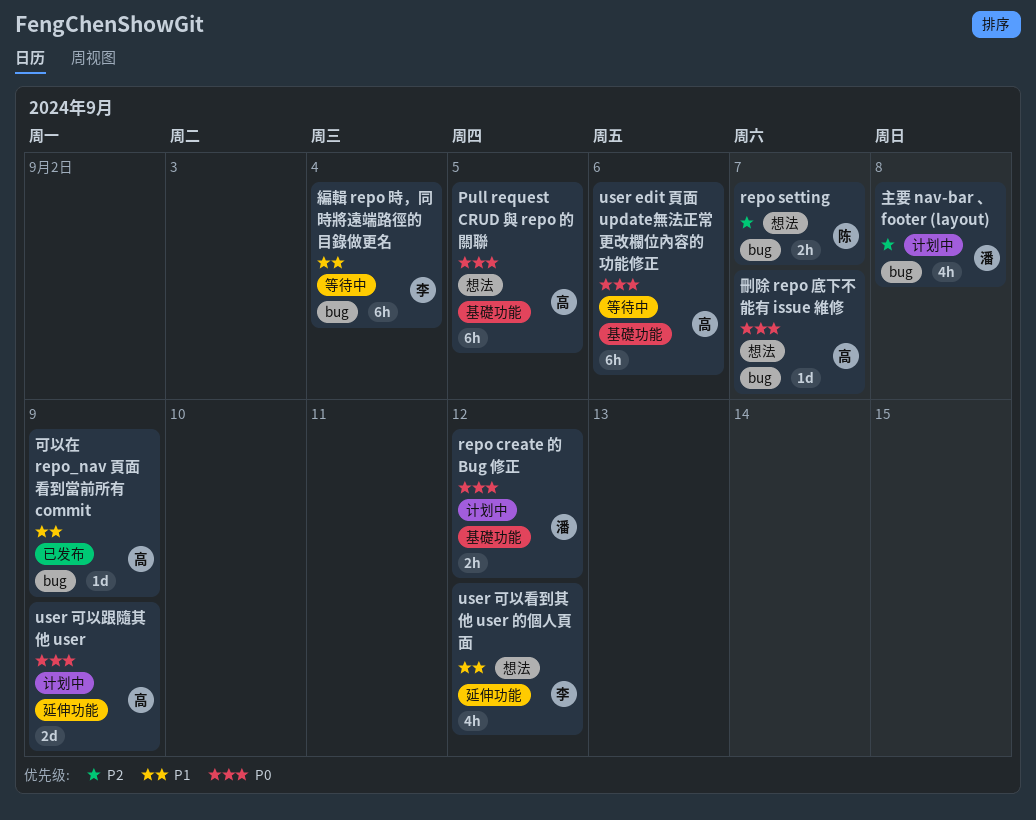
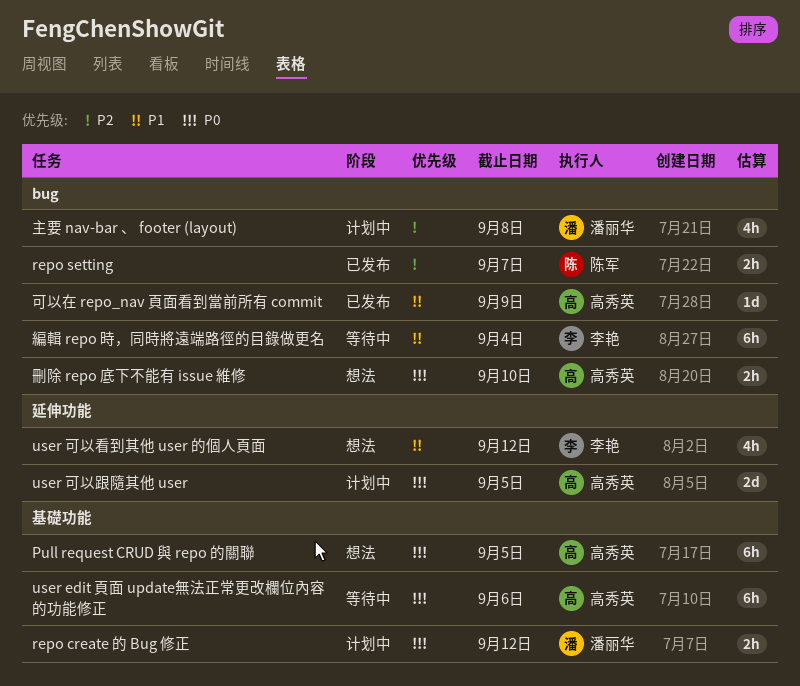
repo setting, status: 想法 -> 已发布
user 可以跟隨其他 user, due: Sep 9 -> Sep 5
刪除 repo 底下不能有 issue 維修, estimate: 1d -> 2h
刪除 repo 底下不能有 issue 維修, due: Sep 7 -> Sep 10

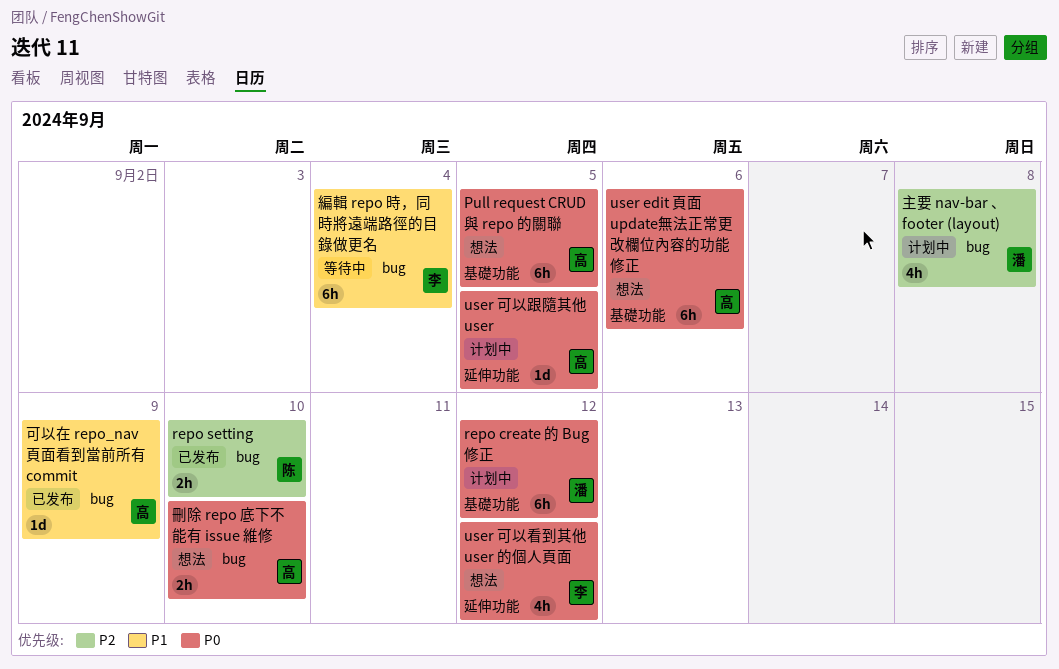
repo create 的 Bug 修正, estimate: 2h -> 6h
repo setting, due: Sep 7 -> Sep 10
user edit 頁面 update無法正常更改欄位內容的功能修正, status: 等待中 -> 想法
user 可以看到其他 user 的個人頁面, priority: P1 -> P0
user 可以跟隨其他 user, estimate: 2d -> 1d

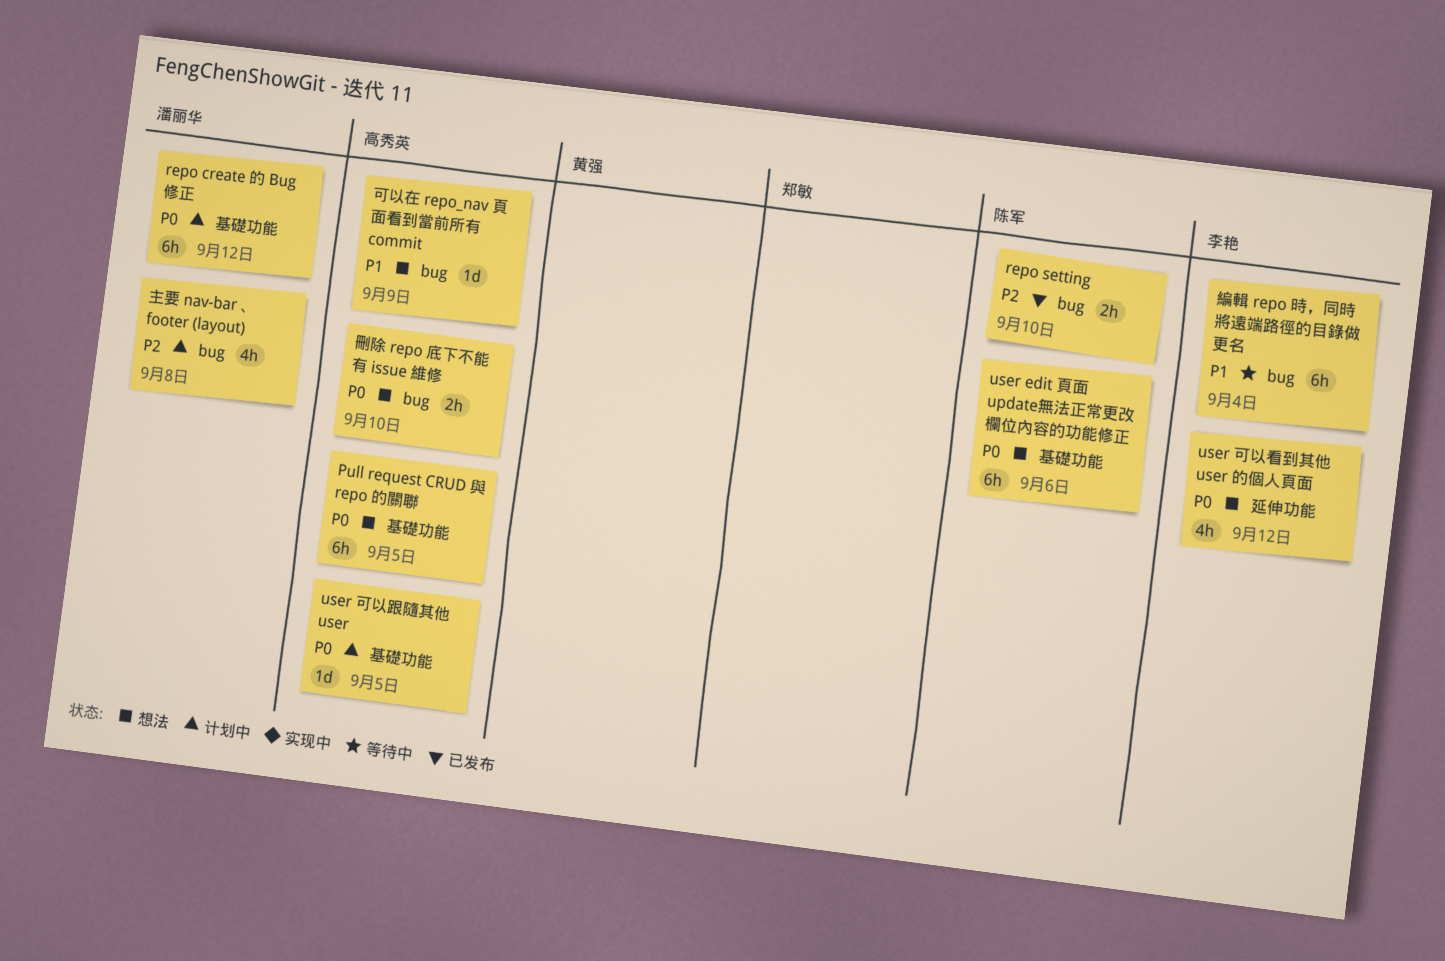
user edit 頁面 update無法正常更改欄位內容的功能修正, owner: 高秀英 -> 陈军
user 可以跟隨其他 user, label: 延伸功能 -> 基礎功能
可以在 repo_nav 頁面看到當前所有 commit, status: 已发布 -> 想法

